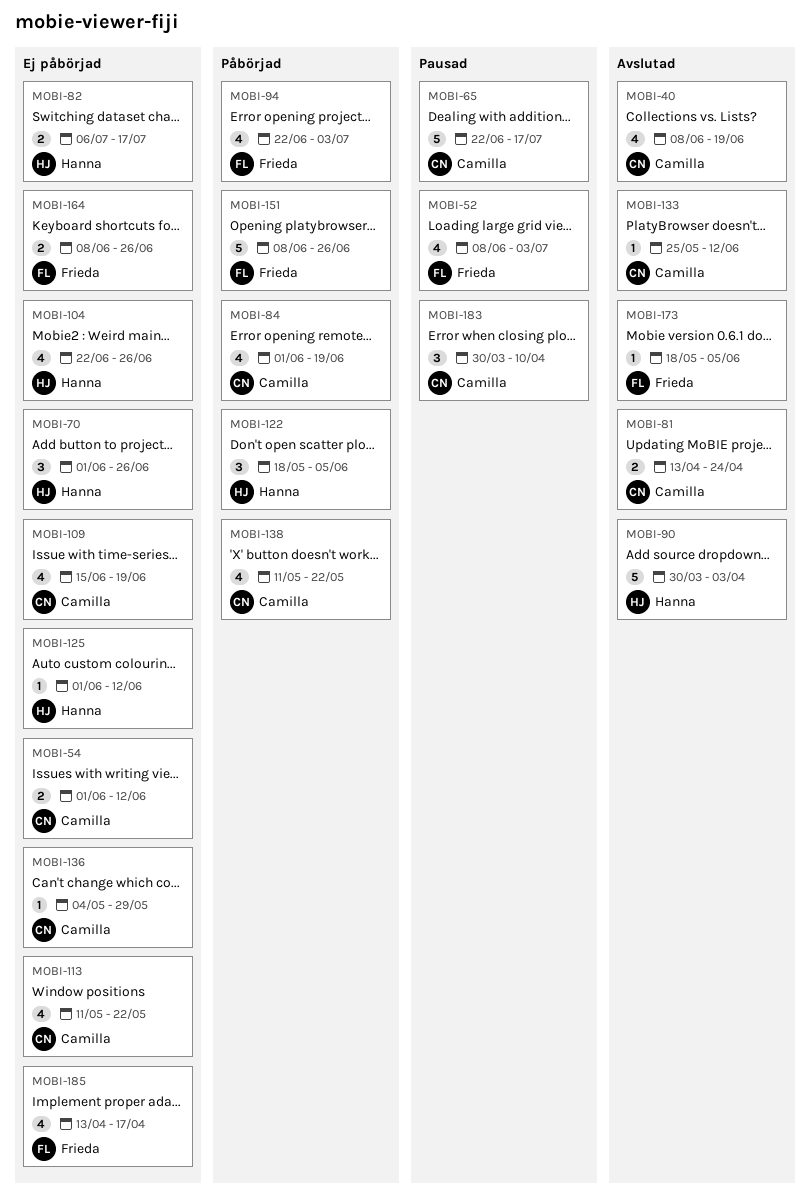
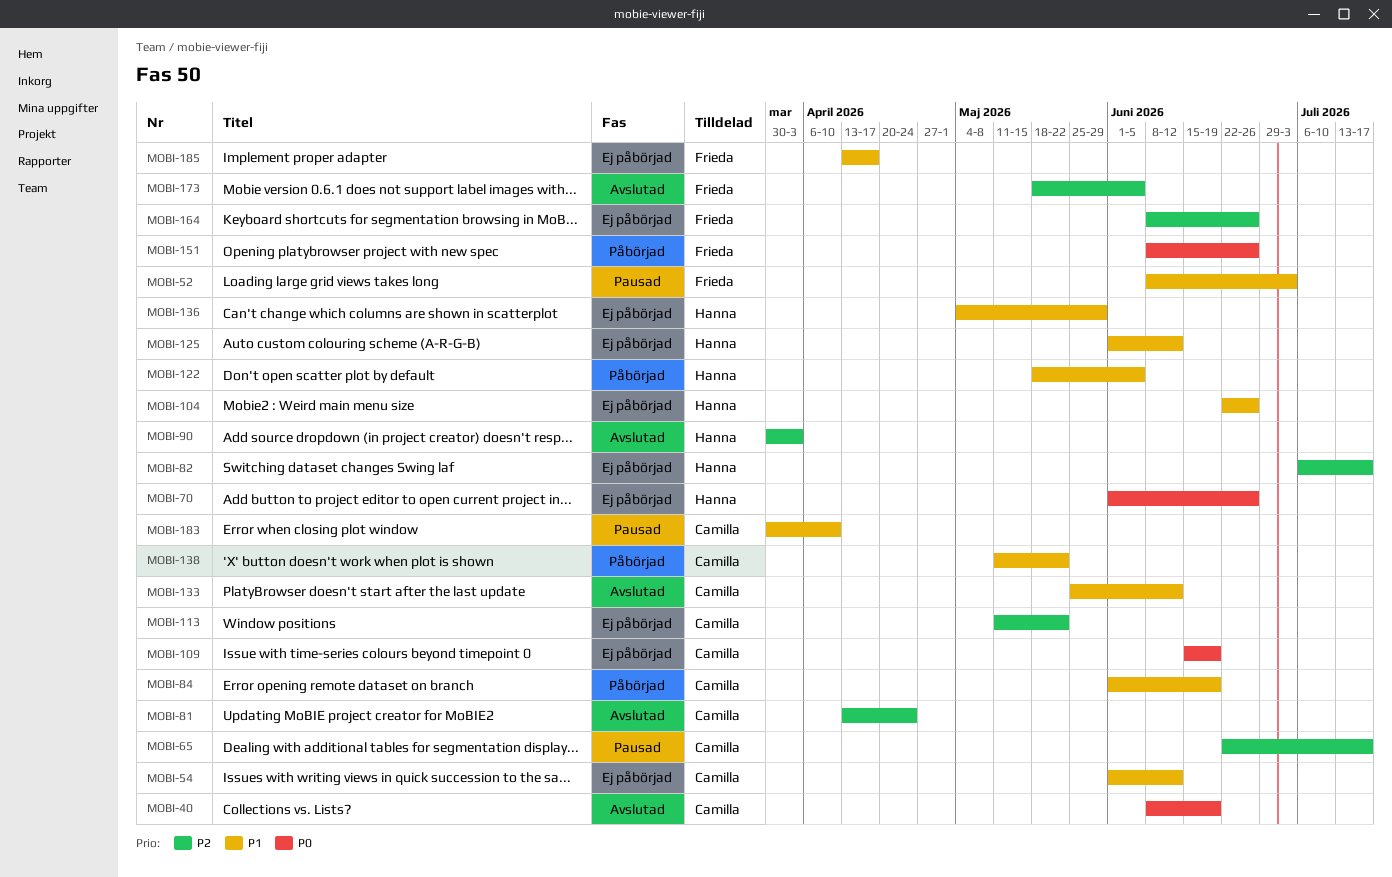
MOBI-94: present -> none
MOBI-136, owner: Camilla -> Hanna

